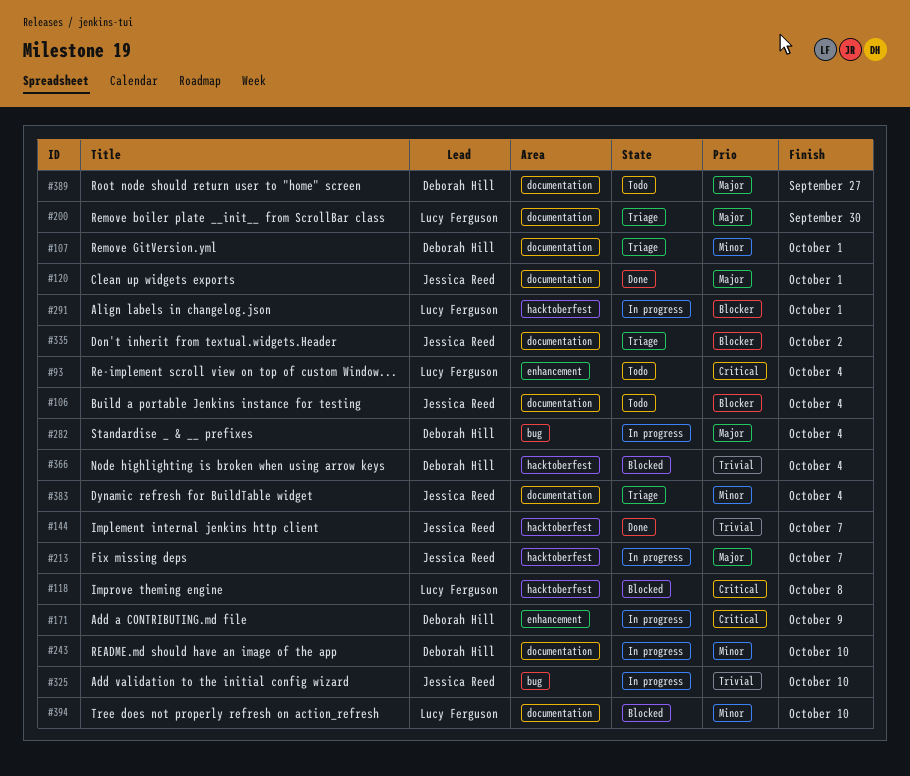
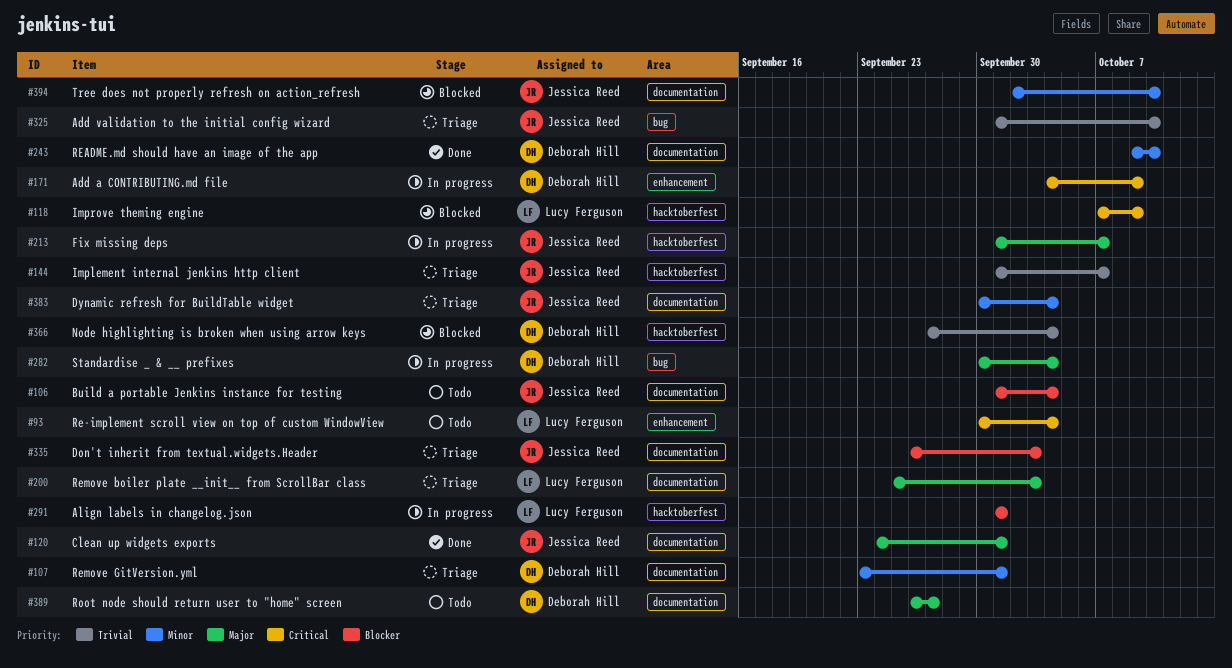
#118, due: Oct 8 -> Oct 9
#144, status: Done -> Triage
#200, due: Sep 30 -> Oct 3
#243, status: In progress -> Done
#325, status: In progress -> Triage
#335, due: Oct 2 -> Oct 3
#394, owner: Lucy Ferguson -> Jessica Reed

